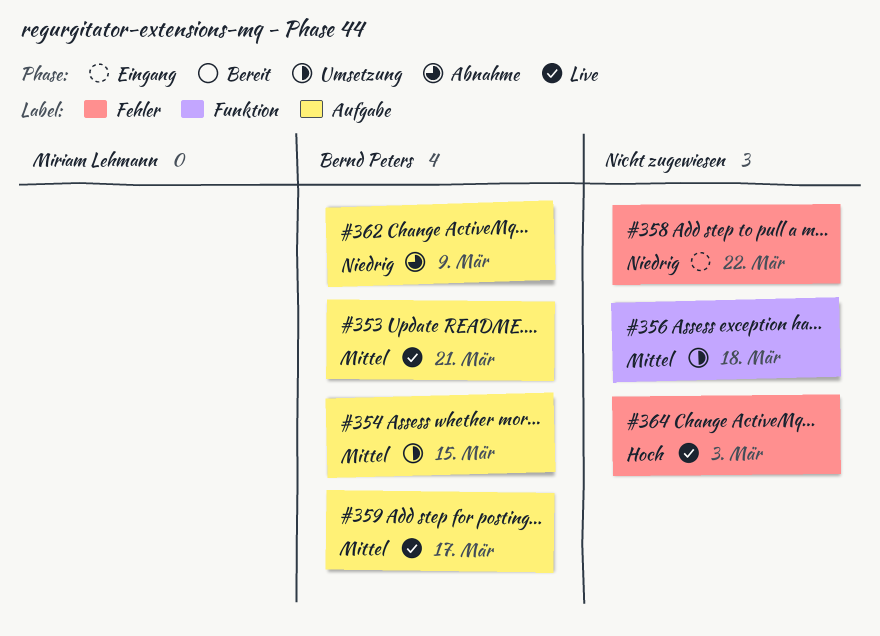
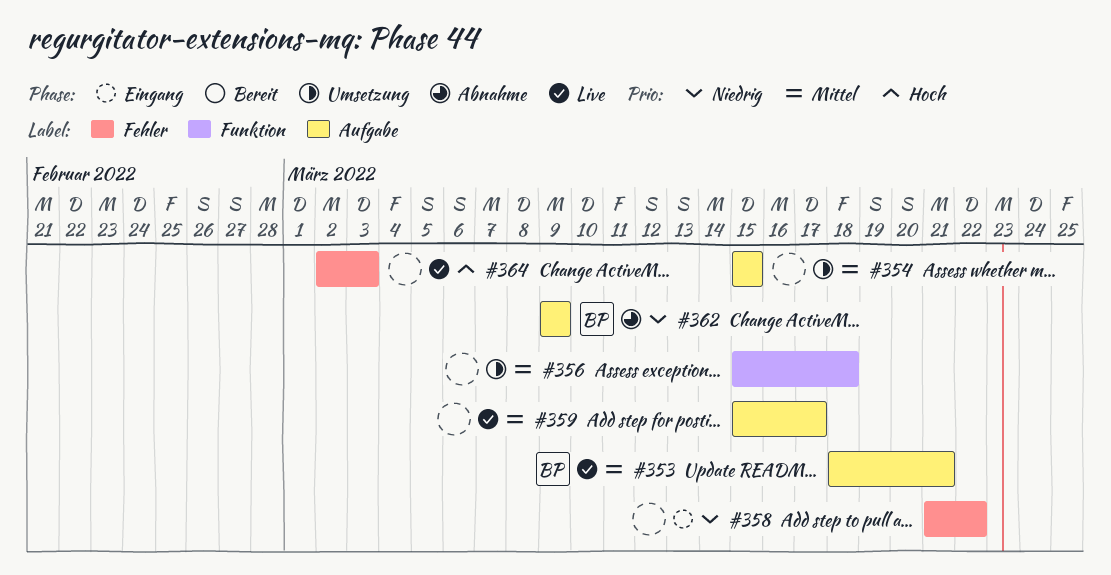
#354, owner: Bernd Peters -> none
#359, owner: Bernd Peters -> none

